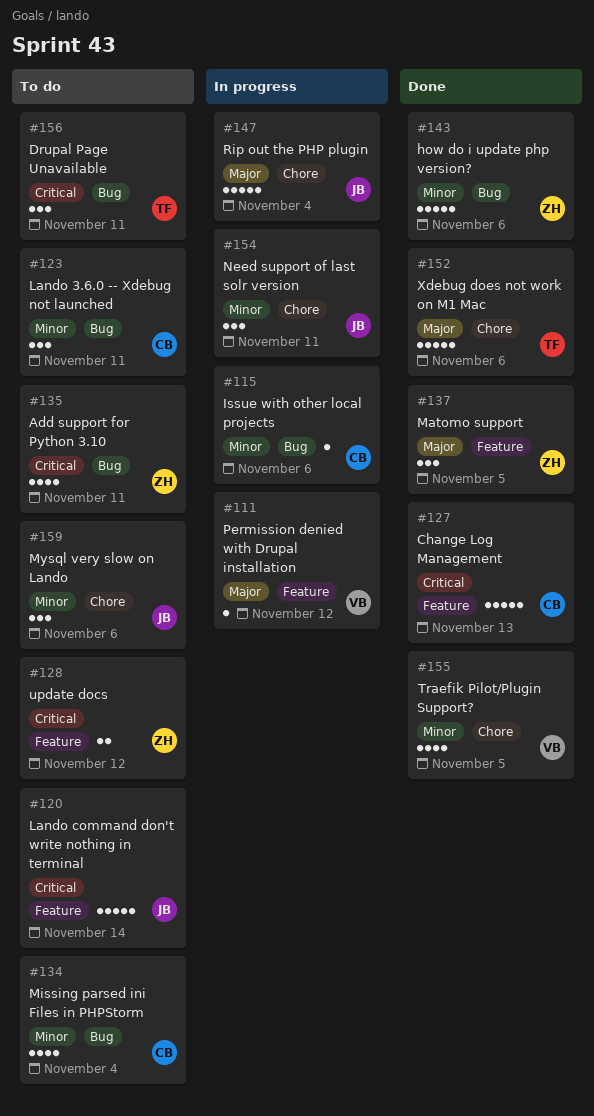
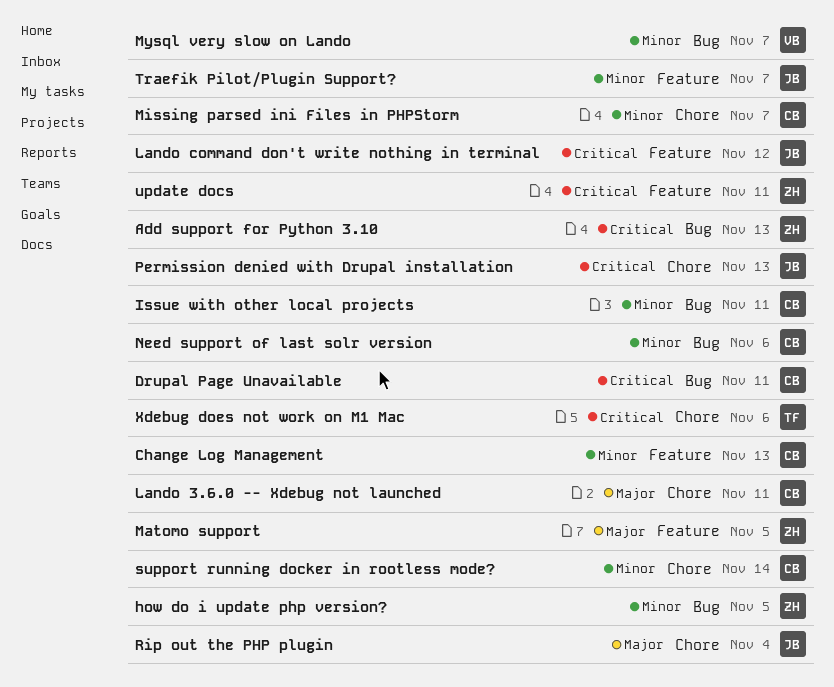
Add support for Python 3.10, due: Nov 11 -> Nov 13
Change Log Management, priority: Critical -> Minor
Drupal Page Unavailable, owner: TF -> CB
how do i update php version?, due: Nov 6 -> Nov 5
Issue with other local projects, due: Nov 6 -> Nov 11
Lando 3.6.0 -- Xdebug not launched, priority: Minor -> Major
Lando 3.6.0 -- Xdebug not launched, label: Bug -> Chore
Lando command don't write nothing in terminal, due: Nov 14 -> Nov 12
Missing parsed ini Files in PHPStorm, label: Bug -> Chore
Missing parsed ini Files in PHPStorm, due: Nov 4 -> Nov 7
Mysql very slow on Lando, owner: JB -> VB
Mysql very slow on Lando, label: Chore -> Bug
Mysql very slow on Lando, due: Nov 6 -> Nov 7
Need support of last solr version, owner: JB -> CB
Need support of last solr version, label: Chore -> Bug
Need support of last solr version, due: Nov 11 -> Nov 6
Permission denied with Drupal installation, owner: VB -> JB
Permission denied with Drupal installation, priority: Major -> Critical
Permission denied with Drupal installation, label: Feature -> Chore
Permission denied with Drupal installation, due: Nov 12 -> Nov 13
support running docker in rootless mode?: none -> present
Traefik Pilot/Plugin Support?, owner: VB -> JB
Traefik Pilot/Plugin Support?, label: Chore -> Feature
Traefik Pilot/Plugin Support?, due: Nov 5 -> Nov 7
update docs, due: Nov 12 -> Nov 11
Xdebug does not work on M1 Mac, priority: Major -> Critical

